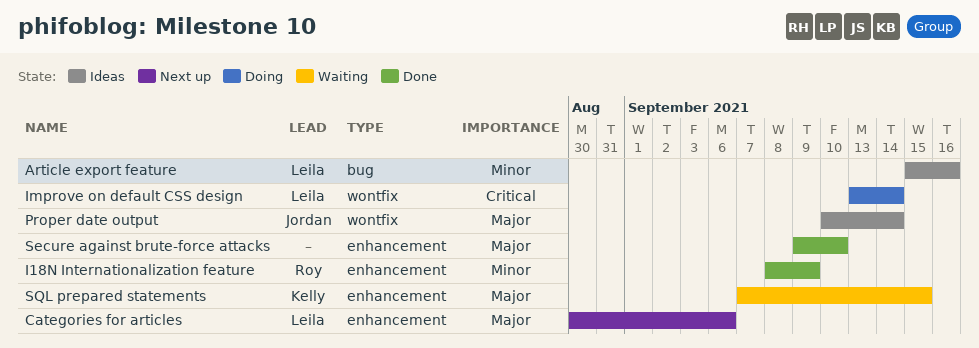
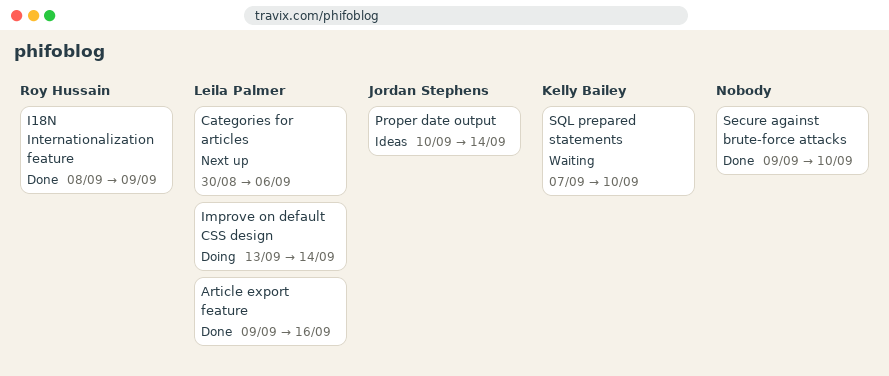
Article export feature, status: Ideas -> Done
Article export feature, start: Sep 15 -> Sep 9
SQL prepared statements, due: Sep 15 -> Sep 10

